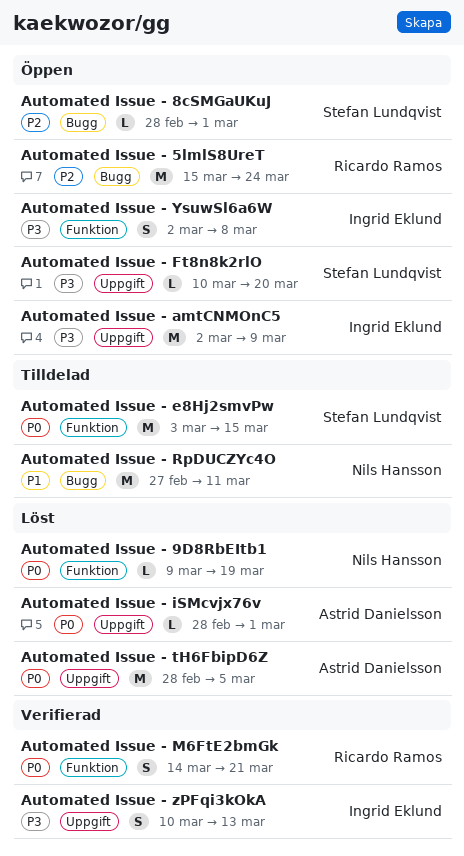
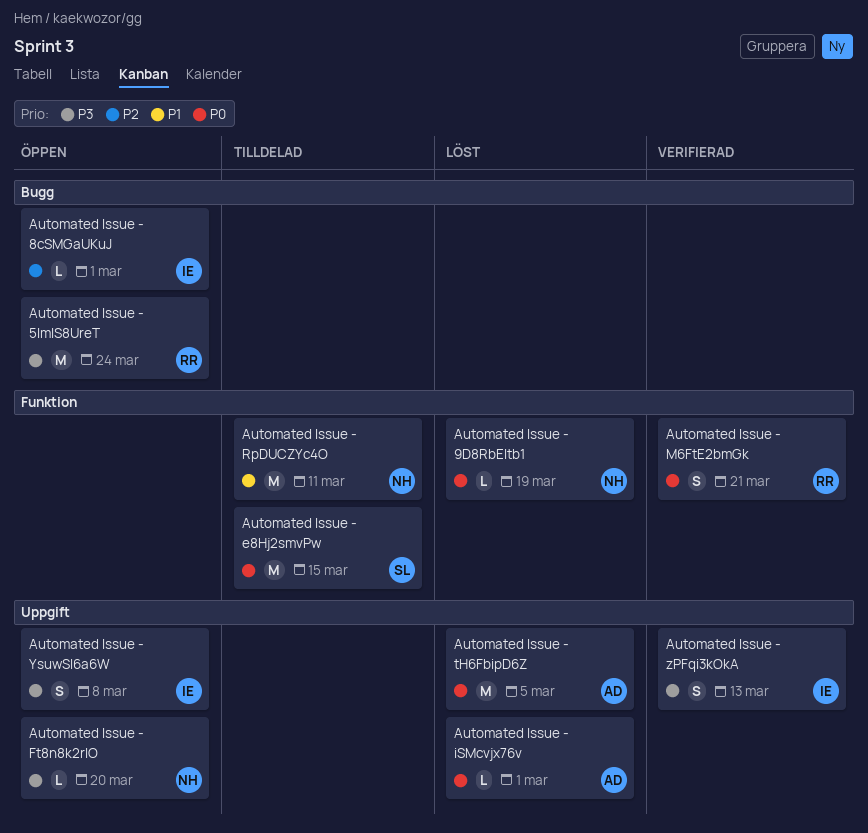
Automated Issue - 5lmlS8UreT, priority: P2 -> P3
Automated Issue - 8cSMGaUKuJ, owner: Stefan Lundqvist -> Ingrid Eklund
Automated Issue - amtCNMOnC5: present -> none
Automated Issue - Ft8n8k2rlO, owner: Stefan Lundqvist -> Nils Hansson
Automated Issue - RpDUCZYc4O, label: Bugg -> Funktion
Automated Issue - YsuwSl6a6W, label: Funktion -> Uppgift

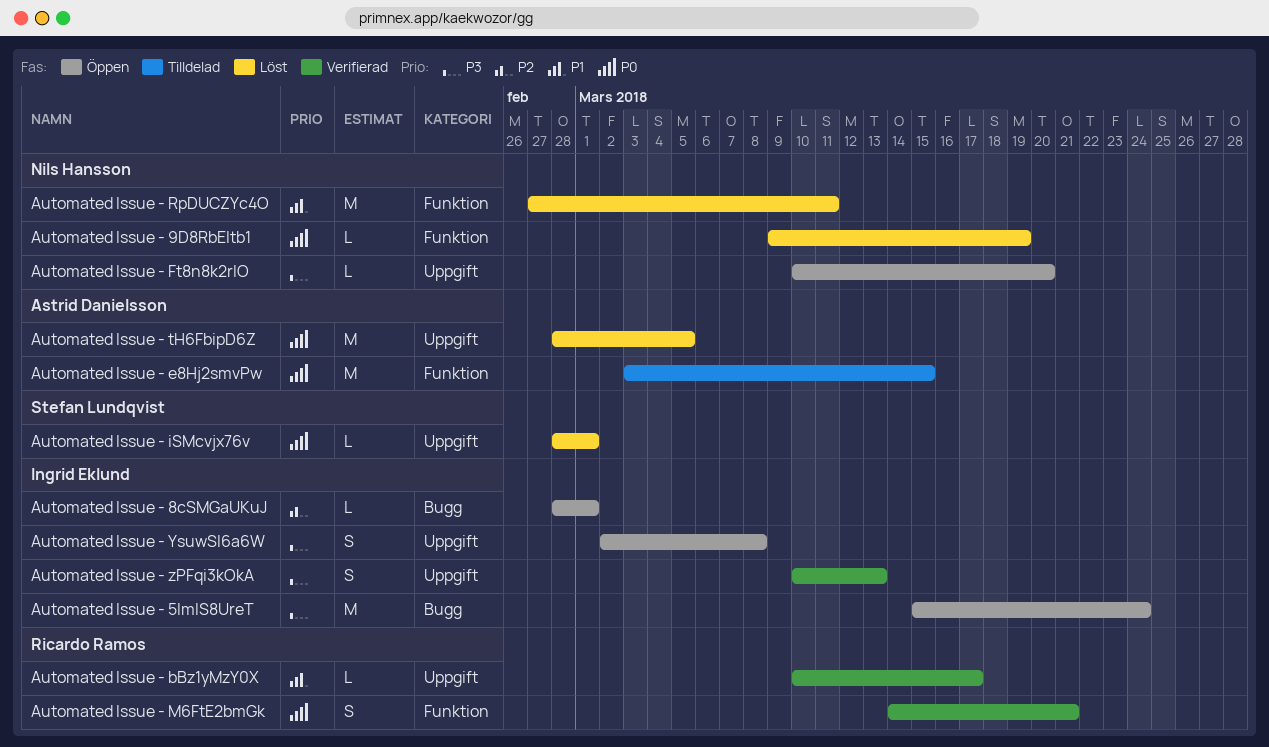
Automated Issue - 5lmlS8UreT, owner: Ricardo Ramos -> Ingrid Eklund
Automated Issue - bBz1yMzY0X: none -> present
Automated Issue - e8Hj2smvPw, owner: Stefan Lundqvist -> Astrid Danielsson
Automated Issue - iSMcvjx76v, owner: Astrid Danielsson -> Stefan Lundqvist
Automated Issue - RpDUCZYc4O, status: Tilldelad -> Löst

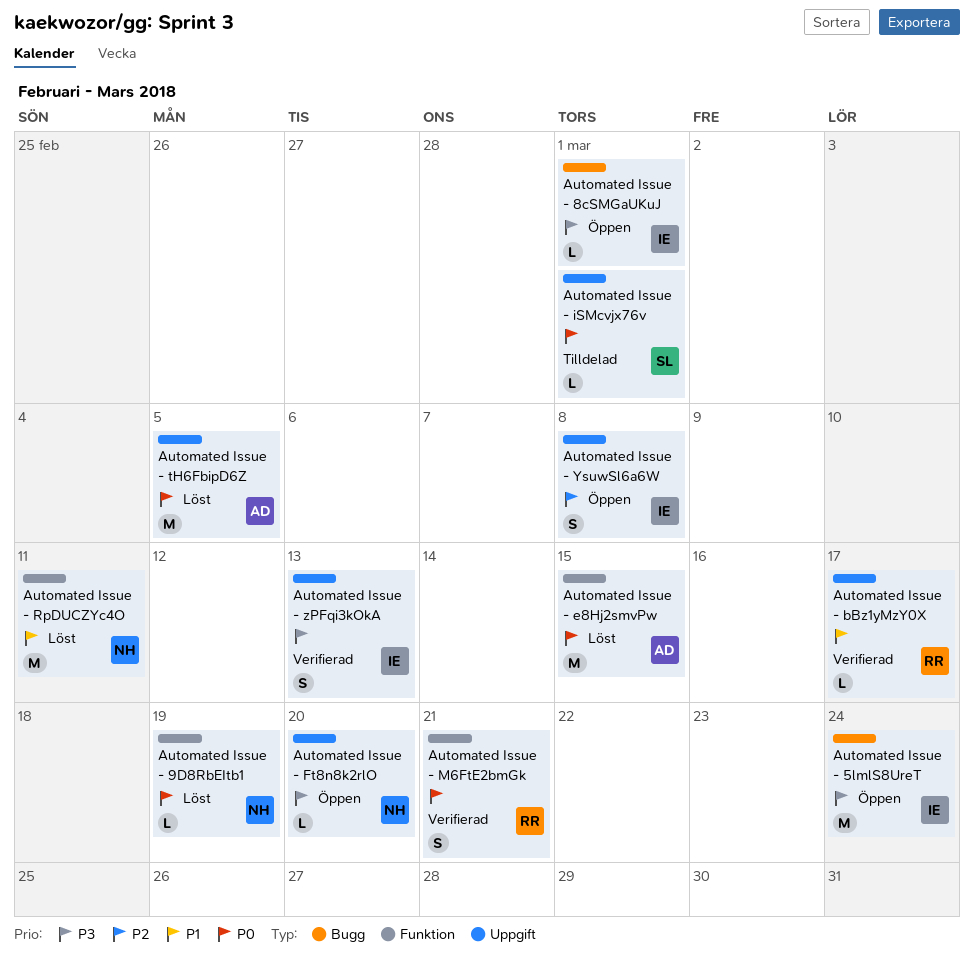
Automated Issue - 8cSMGaUKuJ, priority: P2 -> P3
Automated Issue - e8Hj2smvPw, status: Tilldelad -> Löst
Automated Issue - iSMcvjx76v, status: Löst -> Tilldelad
Automated Issue - YsuwSl6a6W, priority: P3 -> P2

